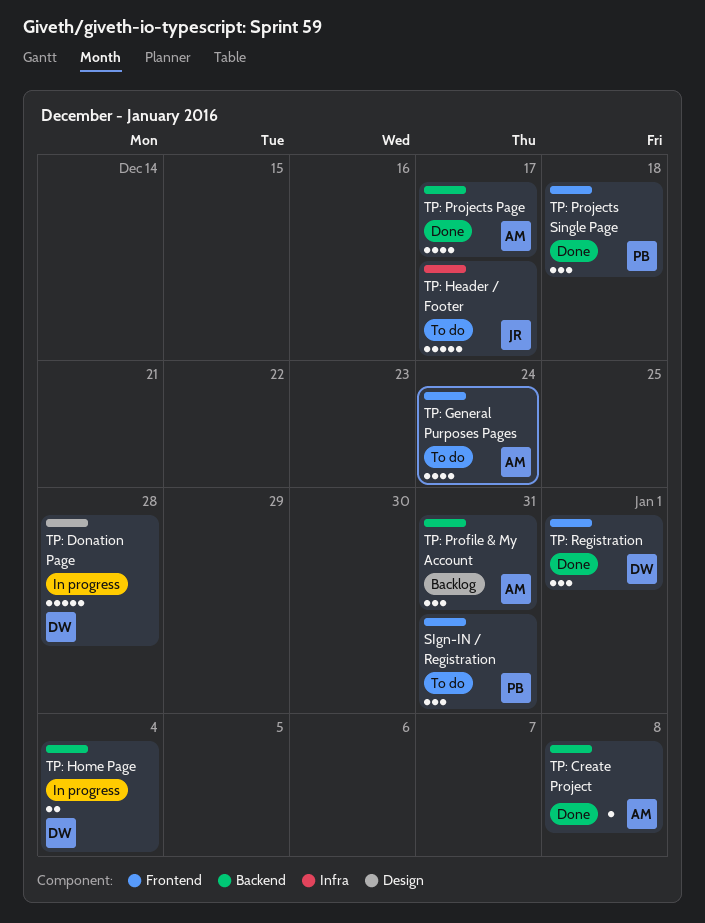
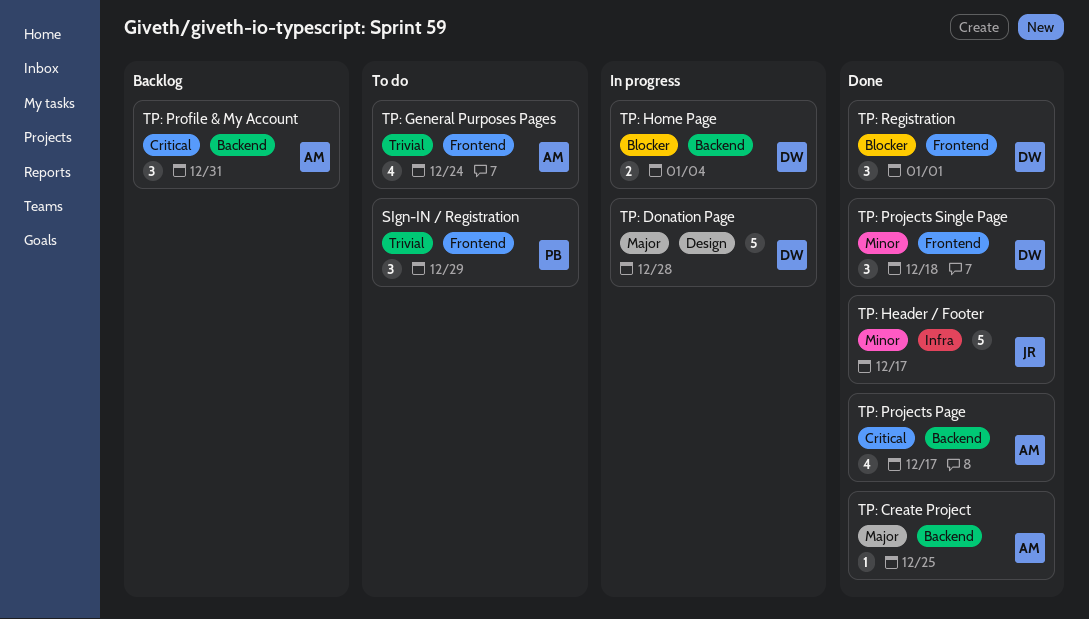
SIgn-IN / Registration, due: Dec 31 -> Dec 29
TP: Create Project, due: Jan 8 -> Dec 25
TP: Header / Footer, status: To do -> Done
TP: Projects Single Page, owner: PB -> DW

